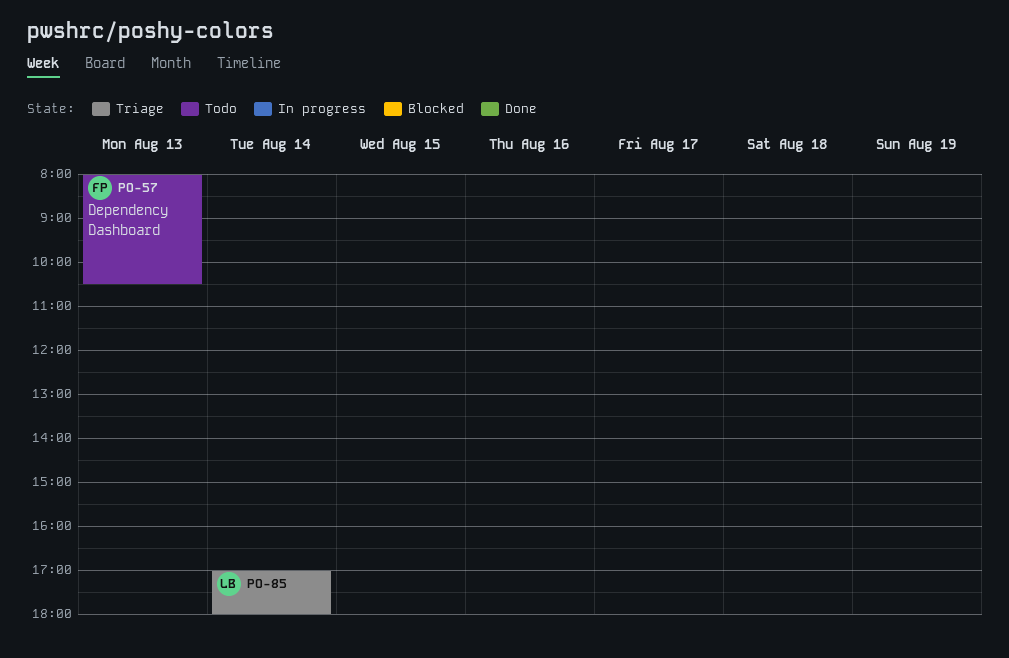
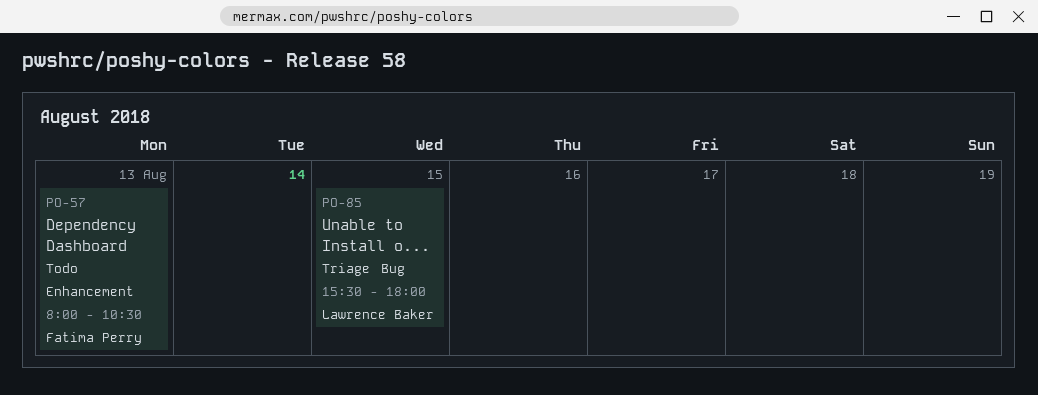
PO-85, day: Aug 14 -> Aug 15
PO-85, begins: 17:00 -> 15:30

